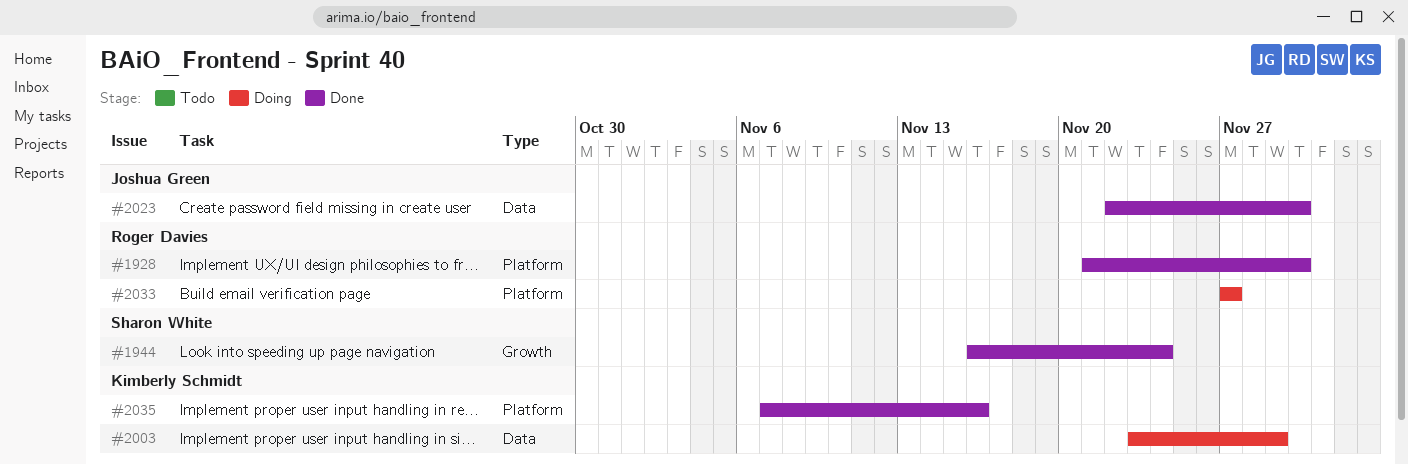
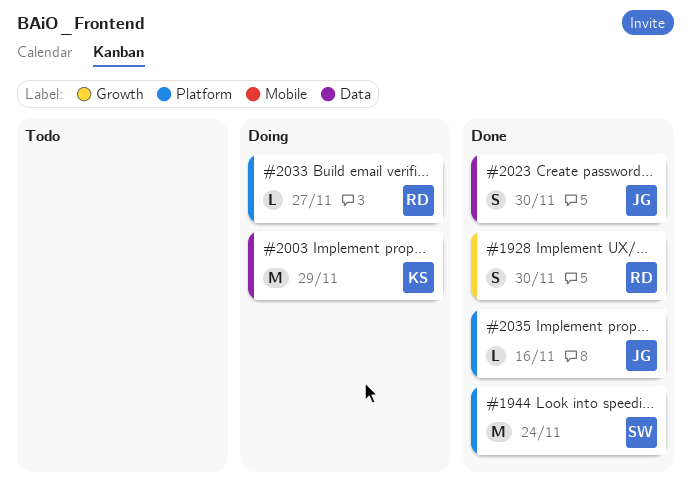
#1928, label: Platform -> Growth
#1944, label: Growth -> Platform
#2035, owner: Kimberly Schmidt -> Joshua Green

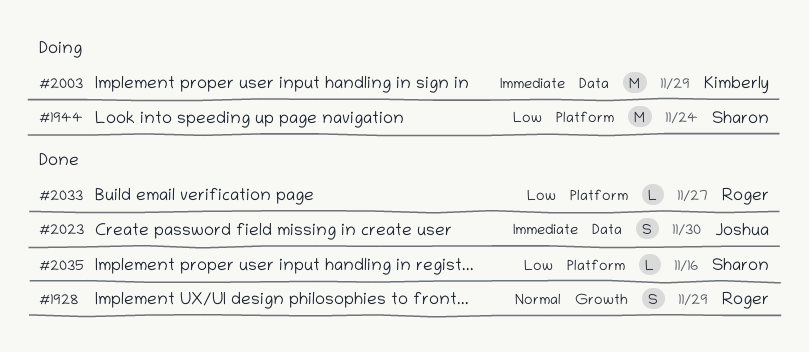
#1928, due: Nov 30 -> Nov 29
#1944, status: Done -> Doing
#2033, status: Doing -> Done
#2035, owner: Joshua -> Sharon

